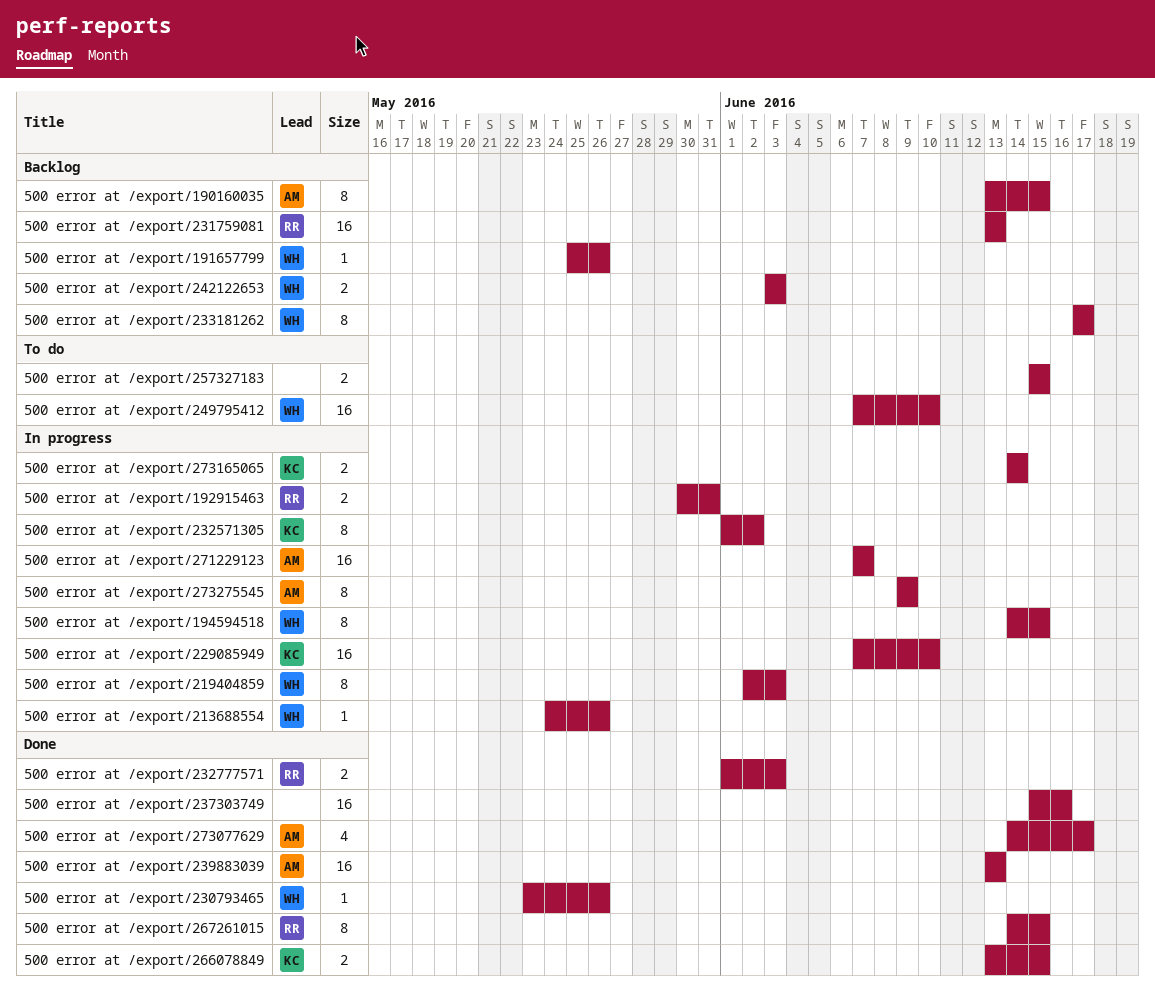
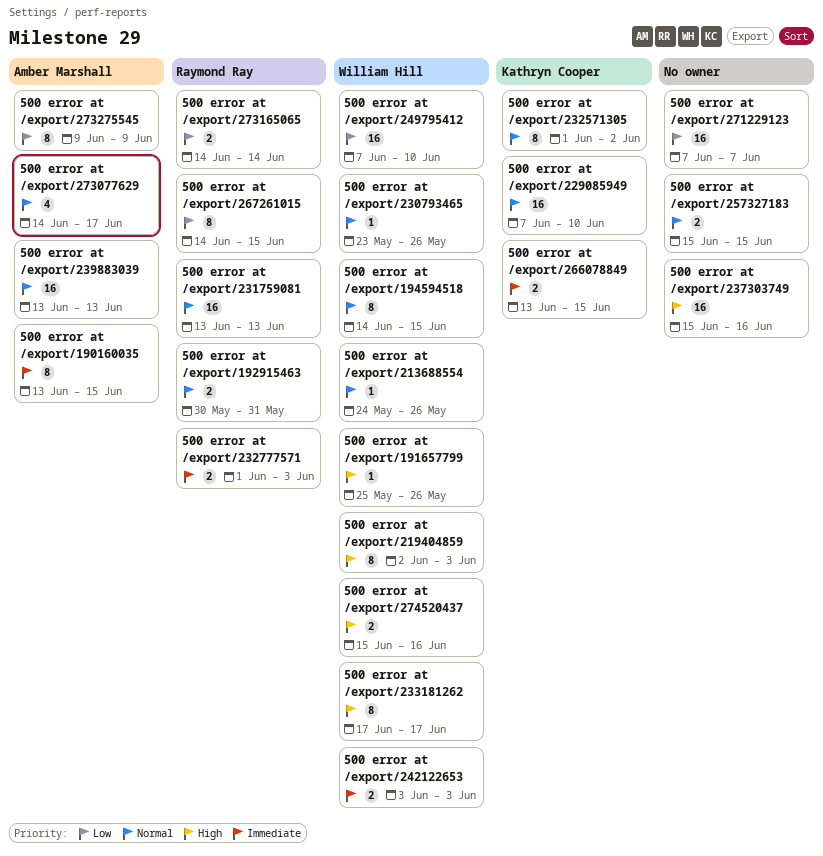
500 error at /export/271229123, owner: Amber Marshall -> none
500 error at /export/273165065, owner: Kathryn Cooper -> Raymond Ray
500 error at /export/274520437: none -> present

